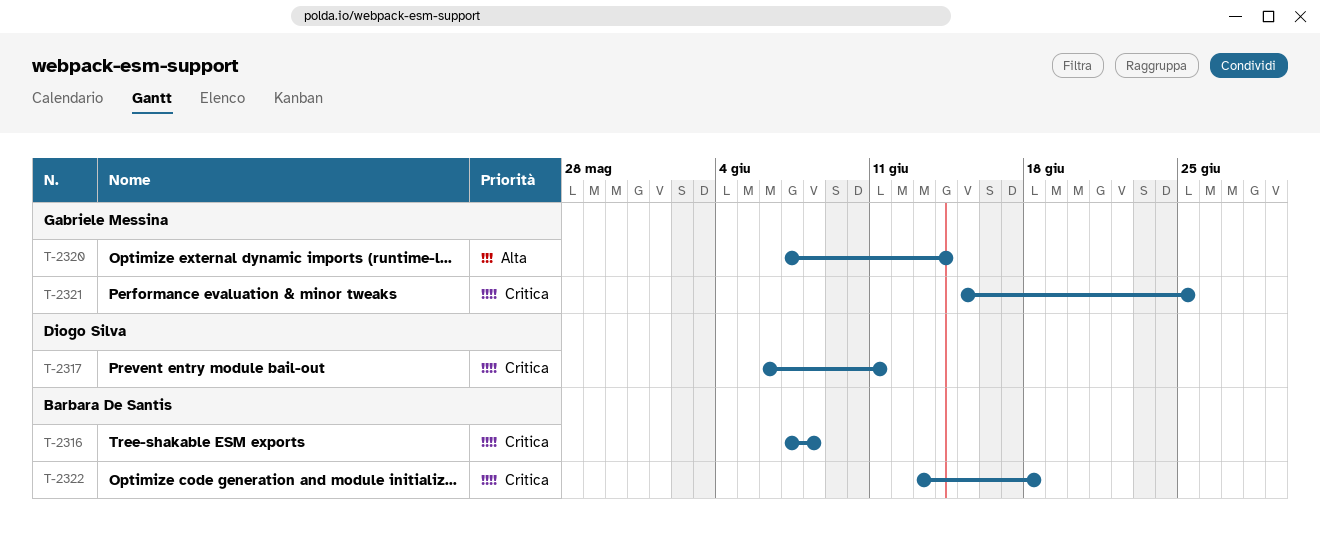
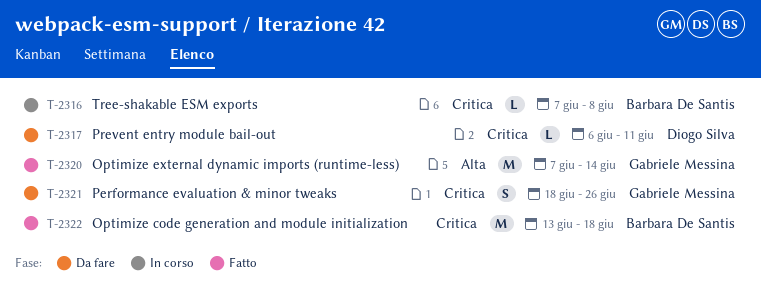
T-2321, start: Jun 15 -> Jun 18
T-2321, due: Jun 25 -> Jun 26

